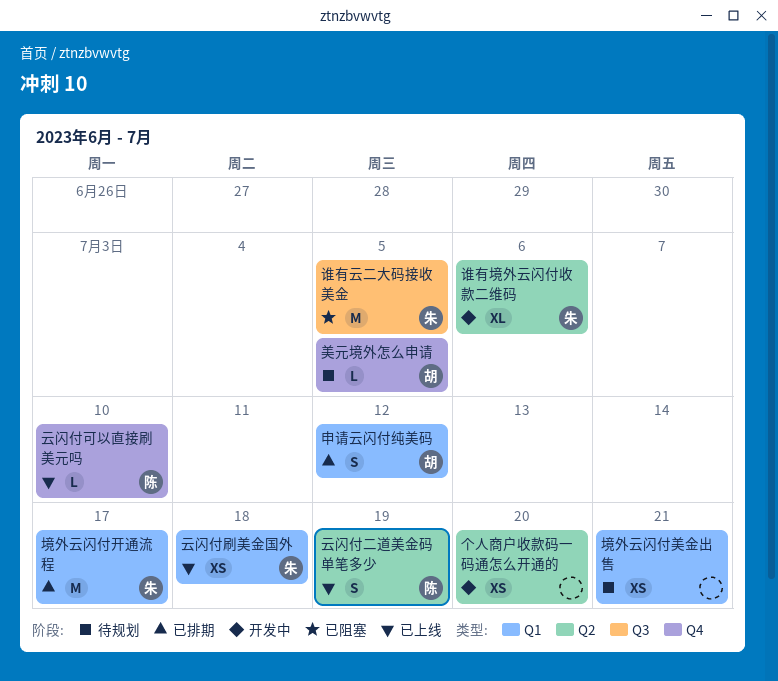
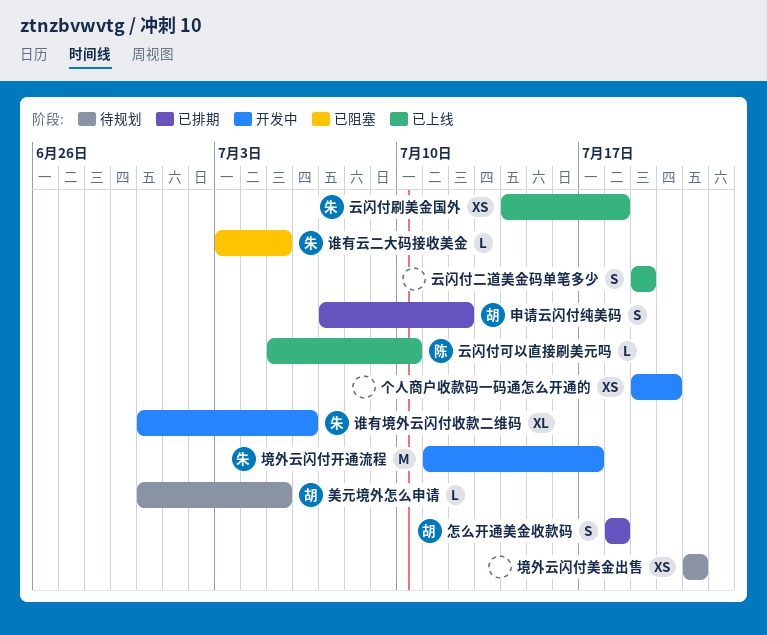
云闪付二道美金码单笔多少, owner: 陈 -> none
境外云闪付开通流程, status: 已排期 -> 开发中
怎么开通美金收款码: none -> present
谁有云二大码接收美金, estimate: M -> L

